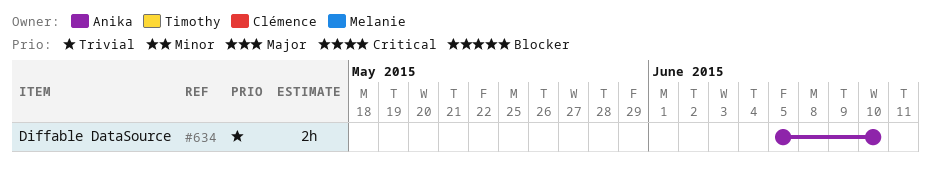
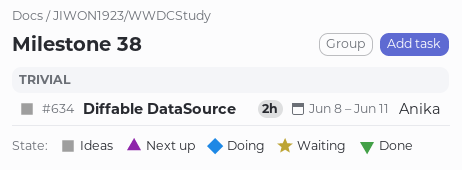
#634, start: Jun 5 -> Jun 8
#634, due: Jun 10 -> Jun 11

